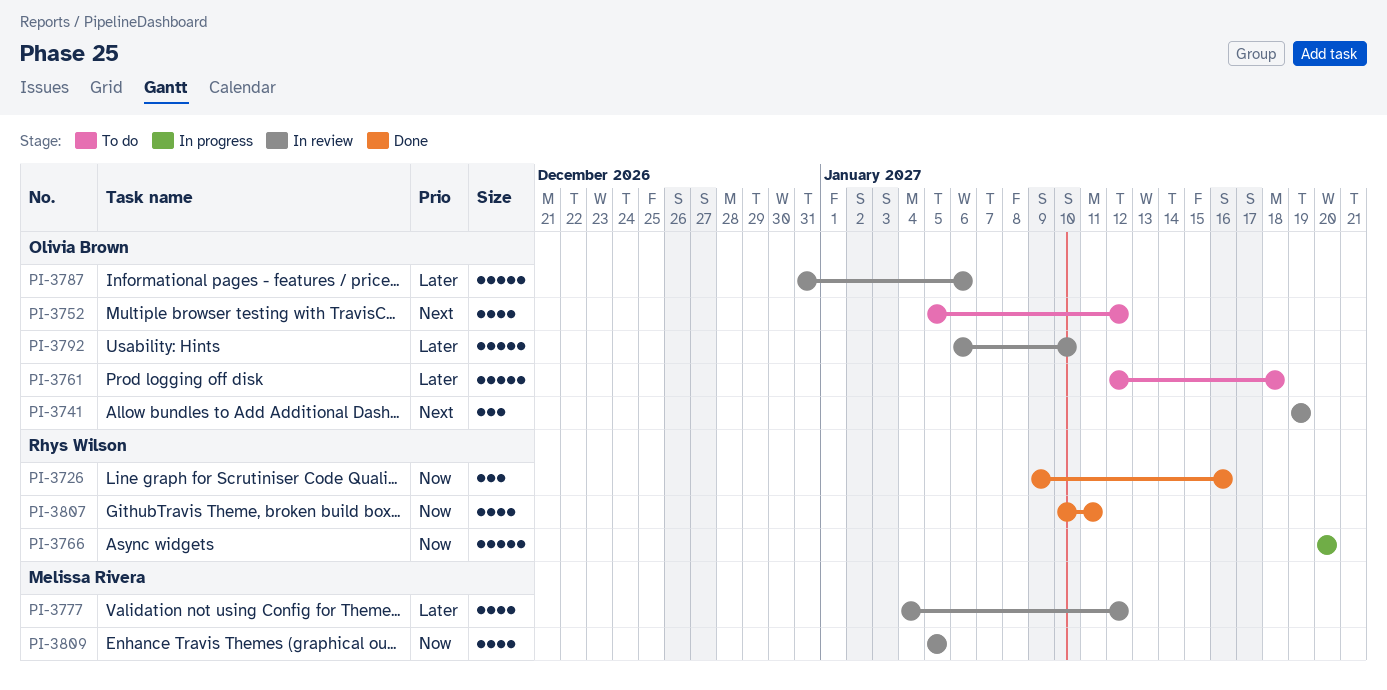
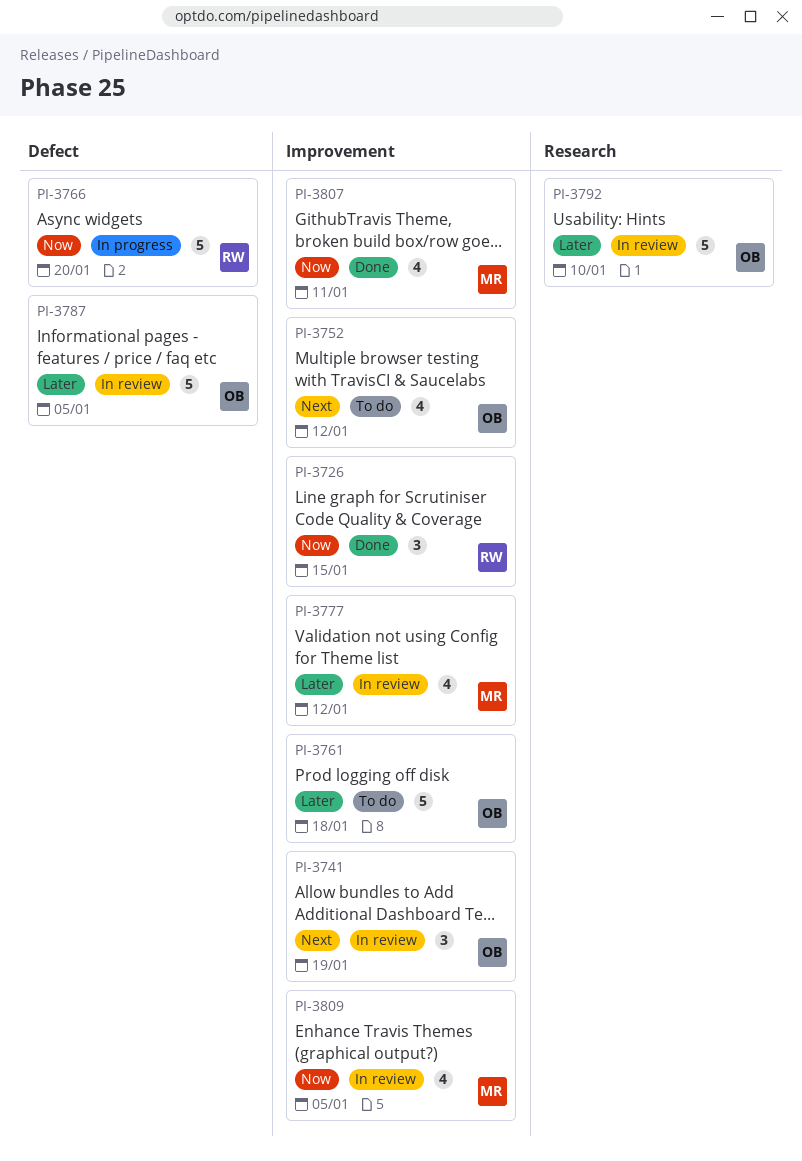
PI-3726, due: Jan 16 -> Jan 15
PI-3787, due: Jan 6 -> Jan 5
PI-3807, owner: Rhys Wilson -> Melissa Rivera

